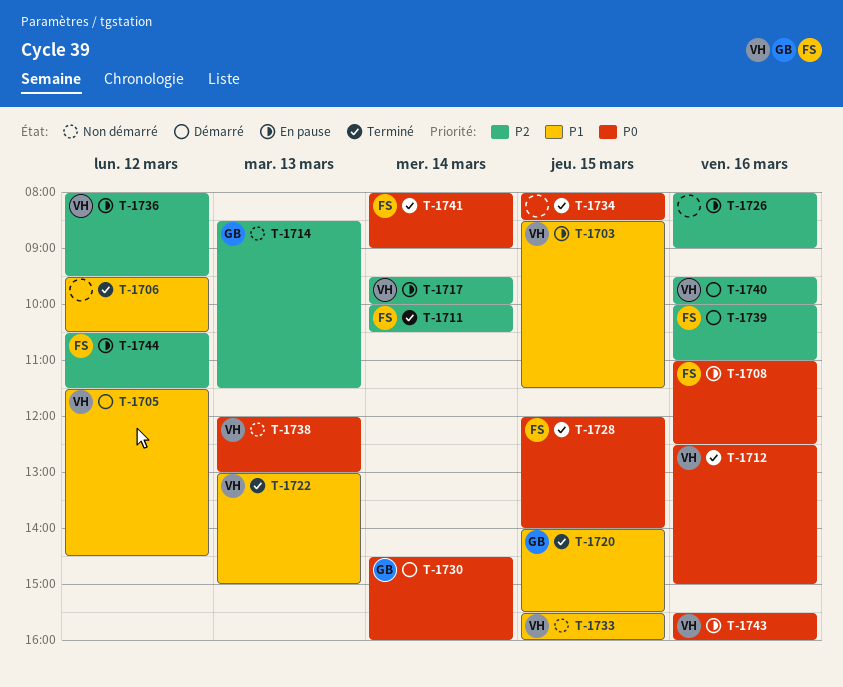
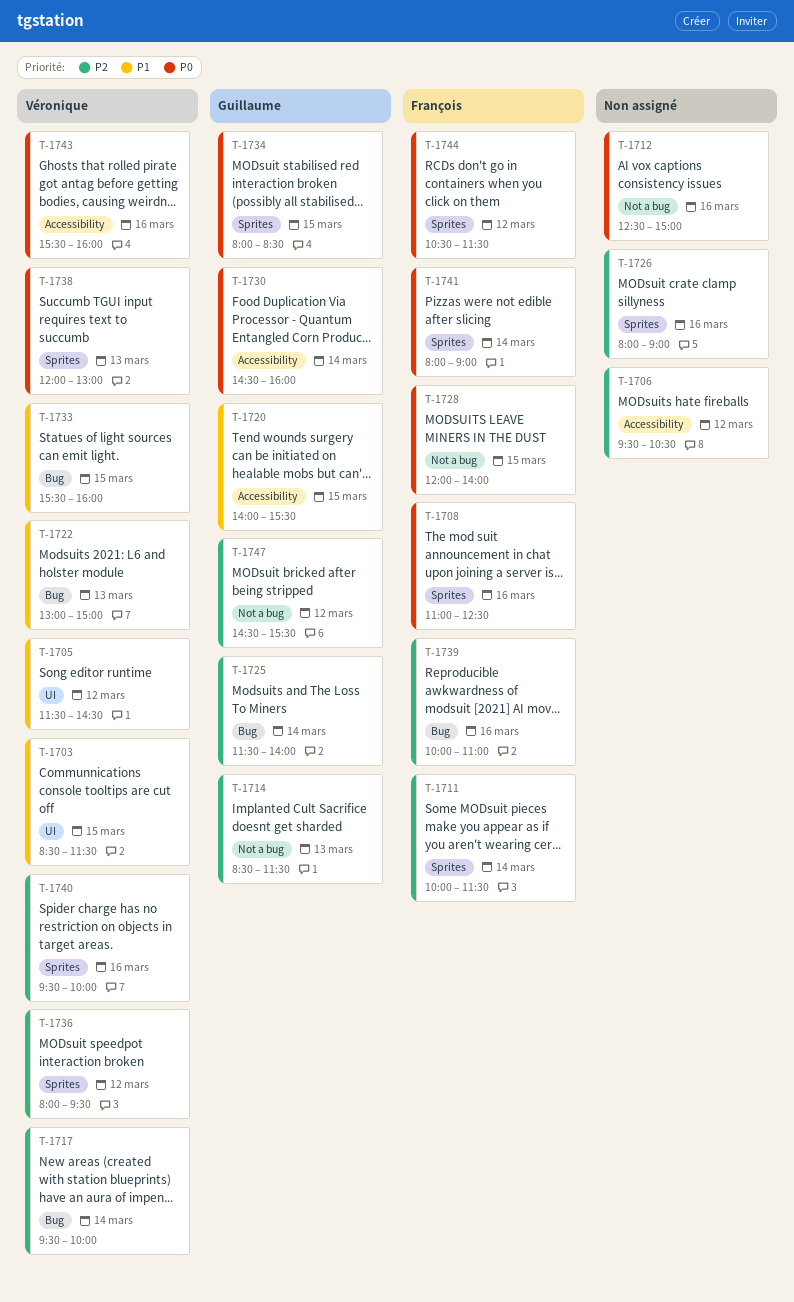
T-1706, priority: P1 -> P2
T-1711, ends: 10:30 -> 11:30
T-1712, owner: Véronique -> none
T-1725: none -> present
T-1734, owner: none -> Guillaume
T-1744, priority: P2 -> P0
T-1747: none -> present

